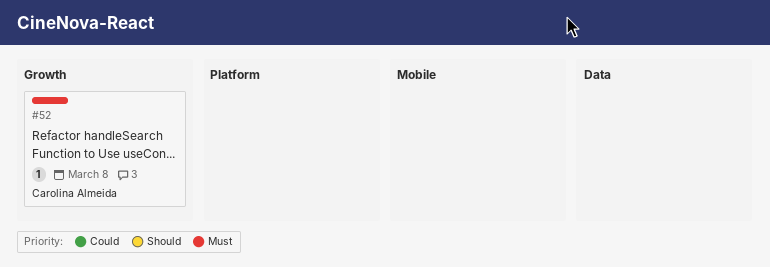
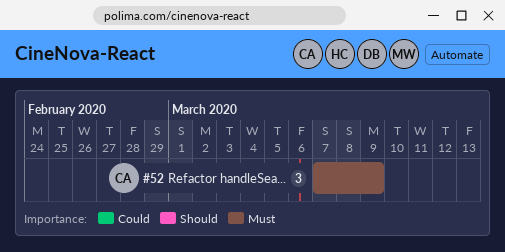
#52, estimate: 1 -> 3
#52, due: Mar 8 -> Mar 9

